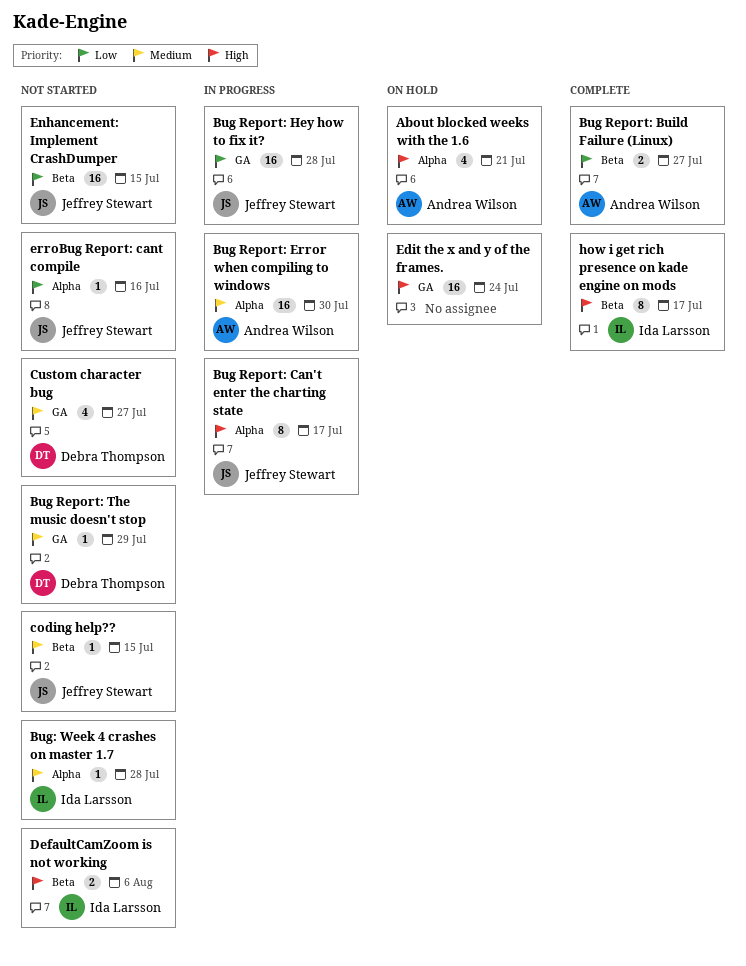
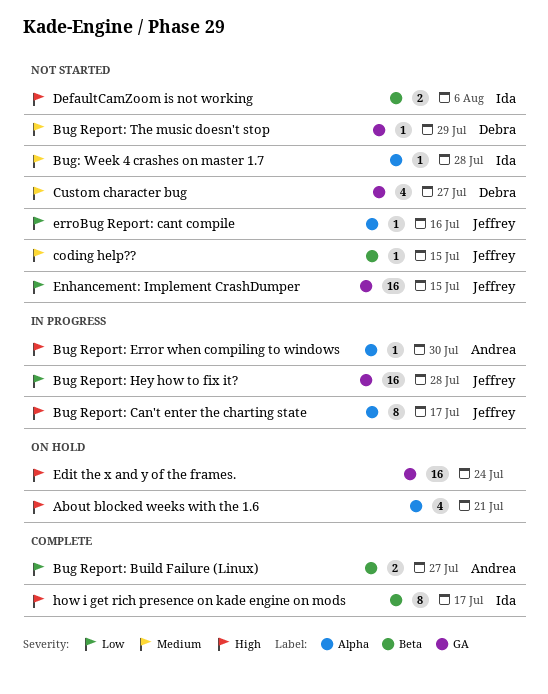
About blocked weeks with the 1.6, owner: Andrea Wilson -> none
Bug Report: Error when compiling to windows, priority: Medium -> High
Bug Report: Error when compiling to windows, estimate: 16 -> 1
Enhancement: Implement CrashDumper, label: Beta -> GA

